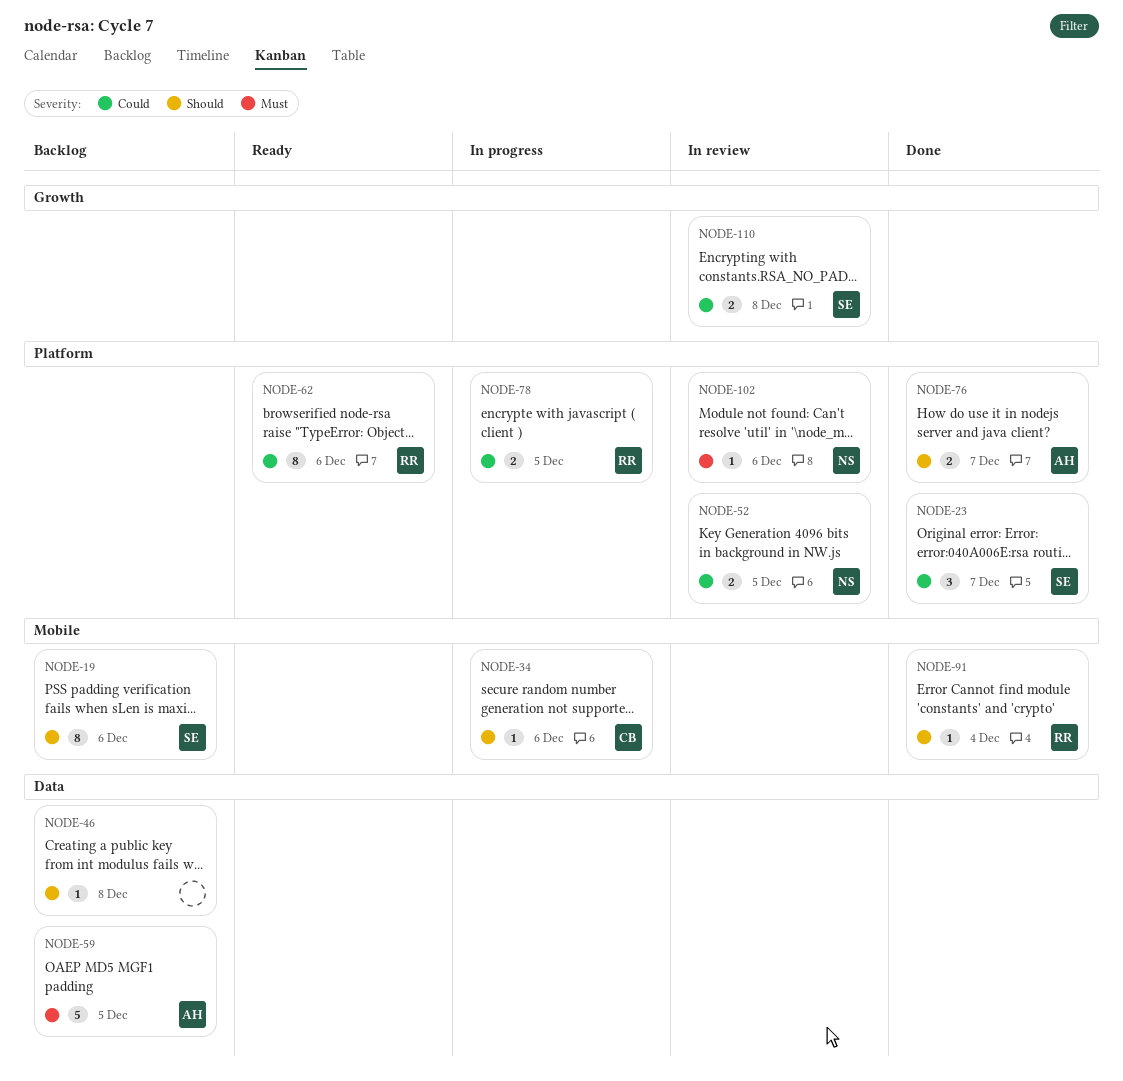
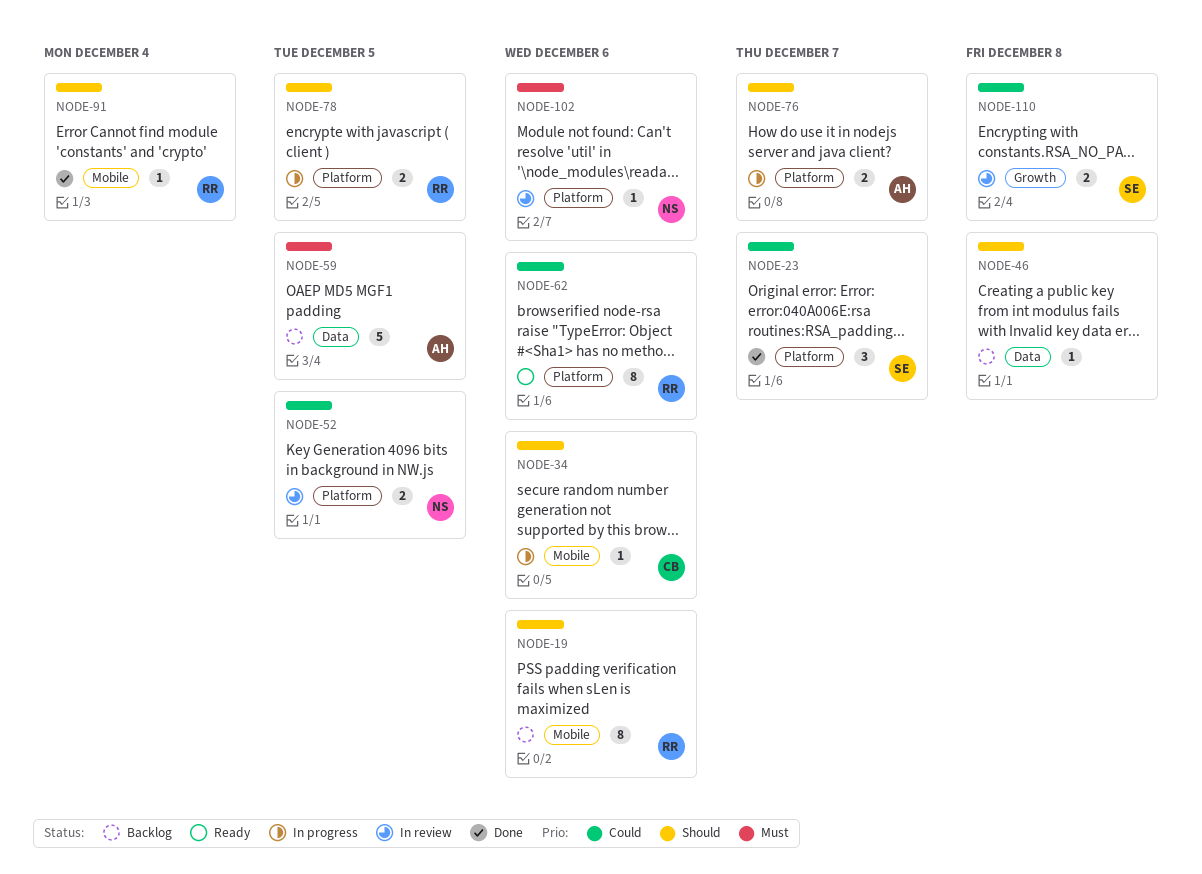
NODE-19, owner: SE -> RR
NODE-76, status: Done -> In progress
NODE-78, priority: Could -> Should

